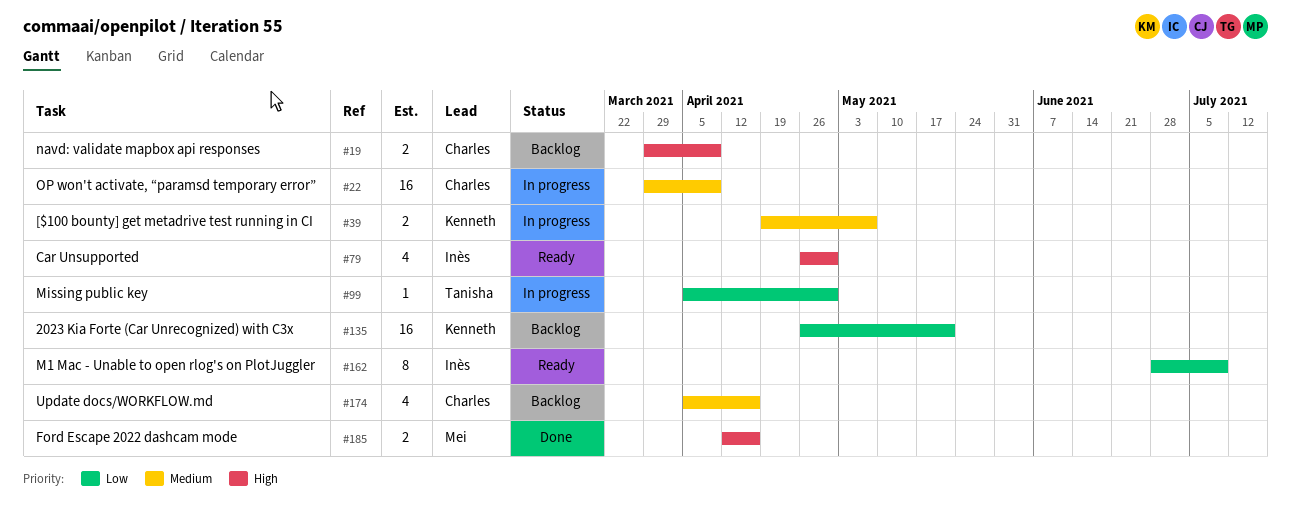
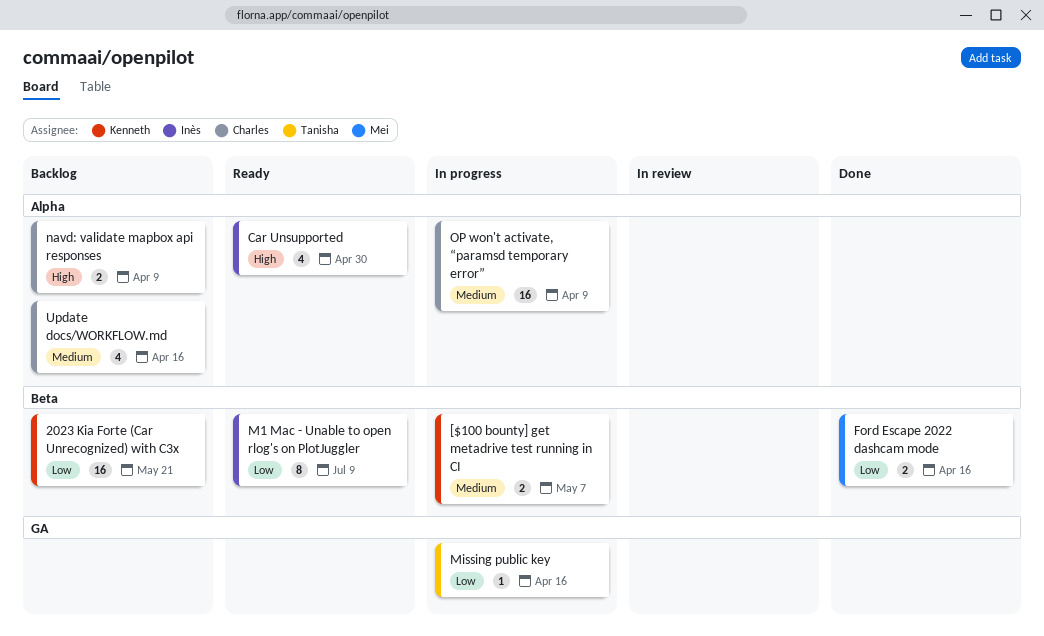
Ford Escape 2022 dashcam mode, priority: High -> Low
Missing public key, due: Apr 30 -> Apr 16

